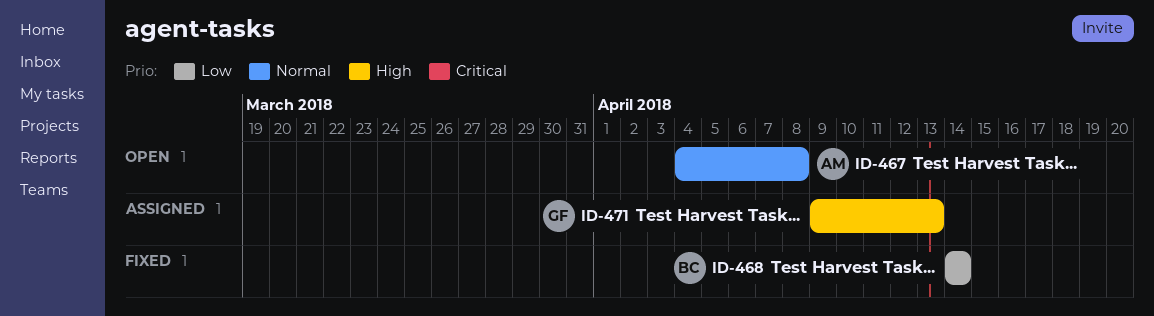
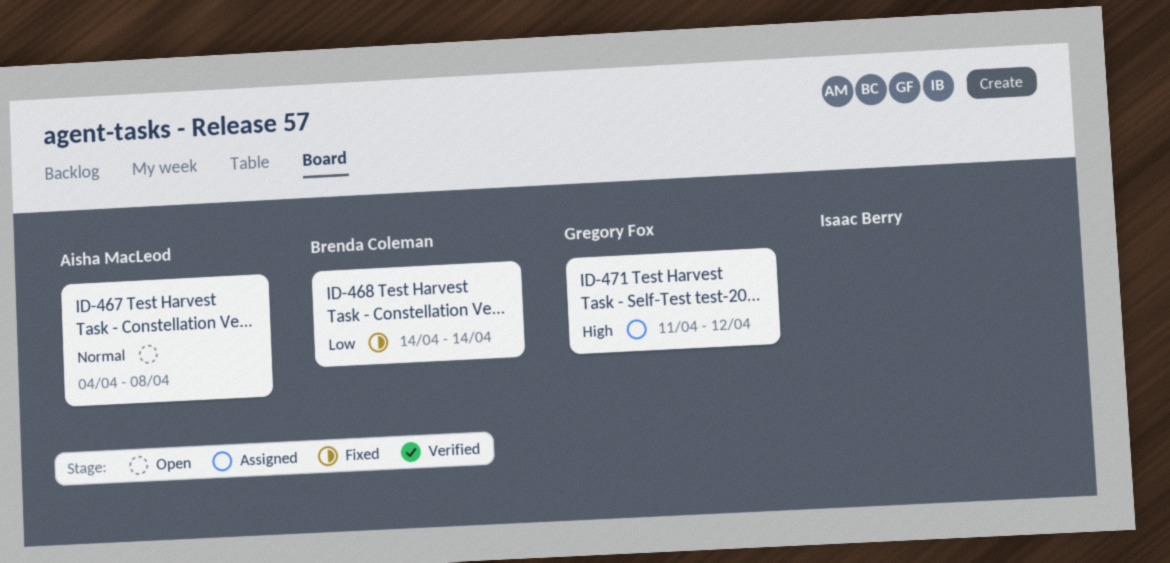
ID-471, start: Apr 9 -> Apr 11
ID-471, due: Apr 13 -> Apr 12

